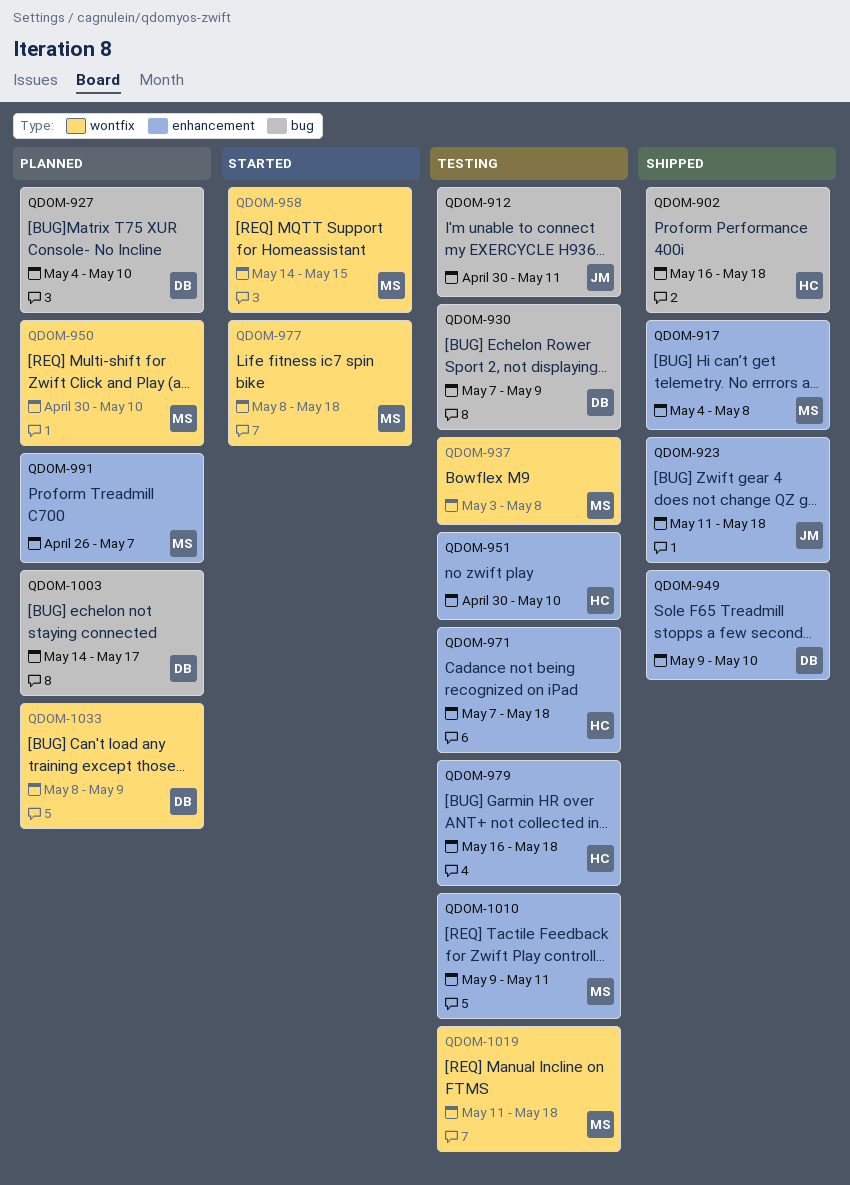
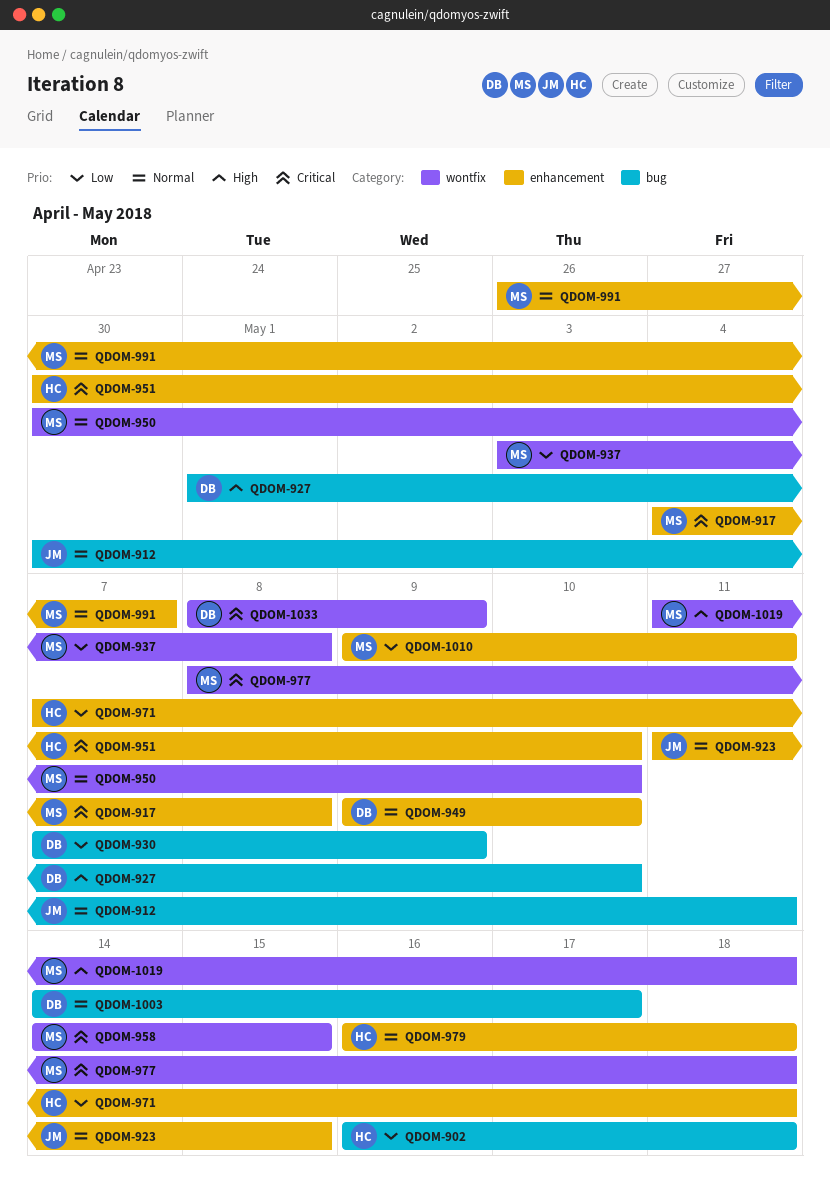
QDOM-923, due: May 18 -> May 15
QDOM-927, start: May 4 -> May 1

